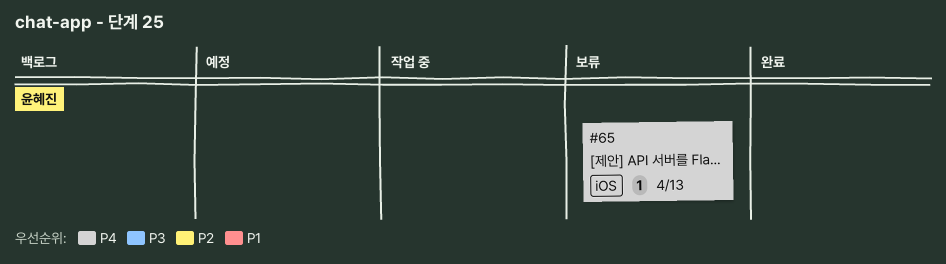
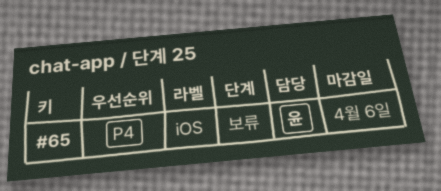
#65, due: Apr 13 -> Apr 6

